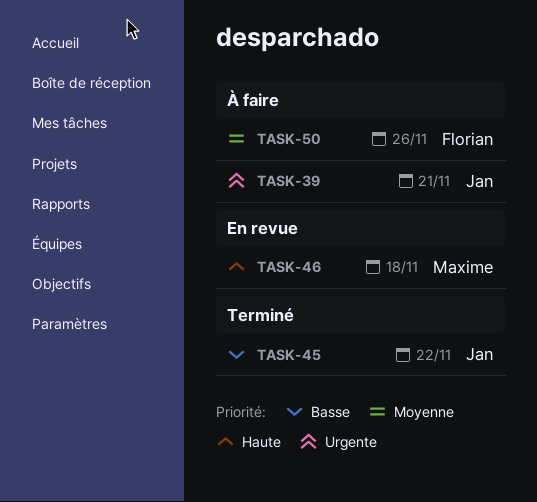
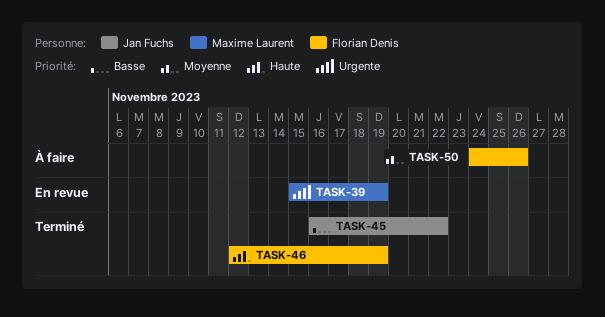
TASK-39, status: À faire -> En revue
TASK-39, owner: Jan Fuchs -> Maxime Laurent
TASK-39, due: Nov 21 -> Nov 19
TASK-46, status: En revue -> Terminé
TASK-46, owner: Maxime Laurent -> Florian Denis
TASK-46, due: Nov 18 -> Nov 19

